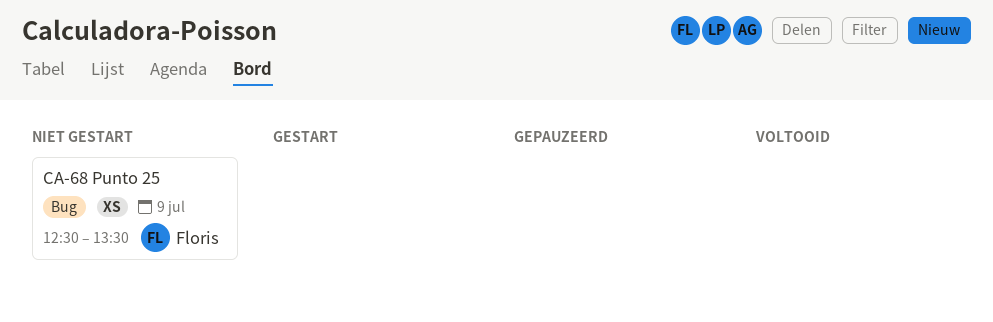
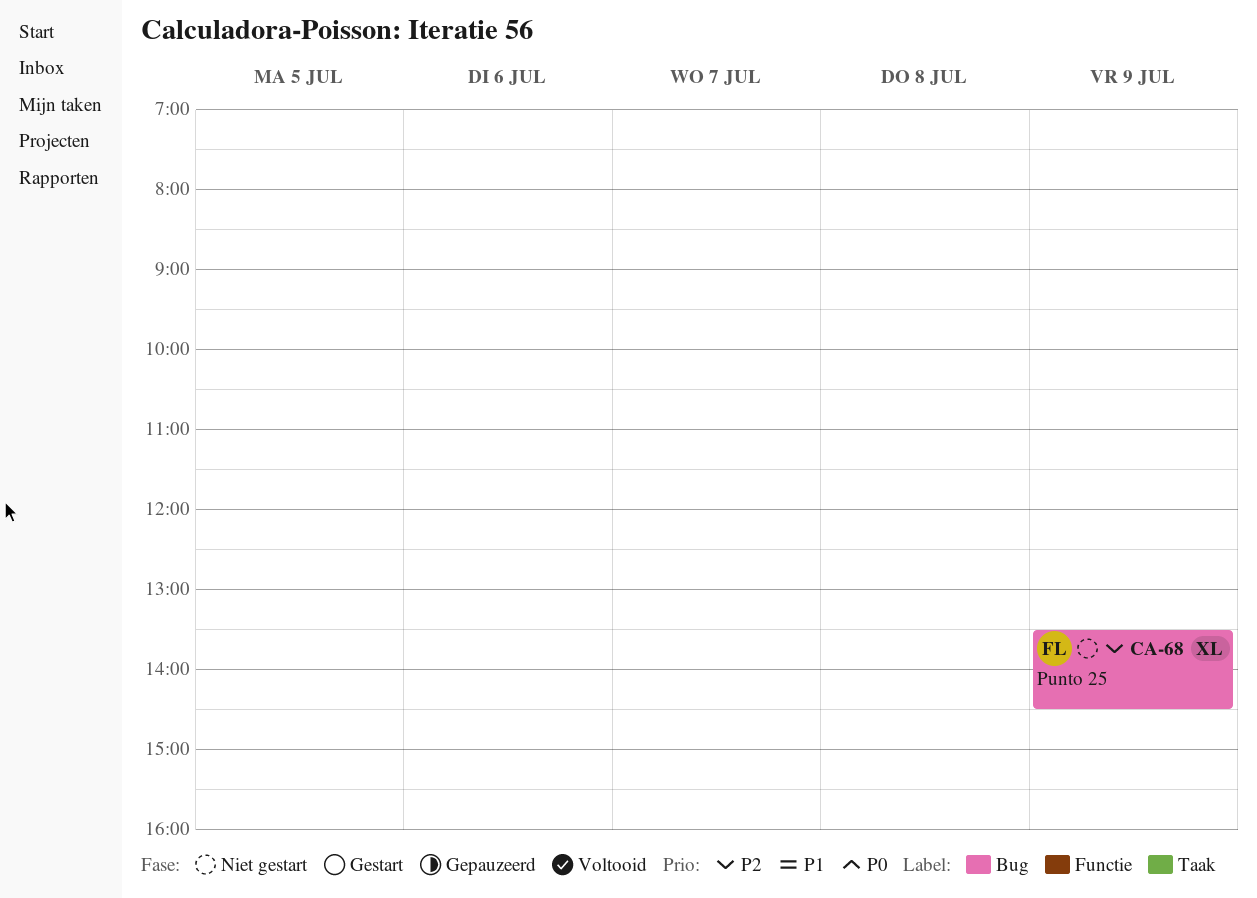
CA-68, estimate: XS -> XL
CA-68, begins: 12:30 -> 13:30
CA-68, ends: 13:30 -> 14:30

